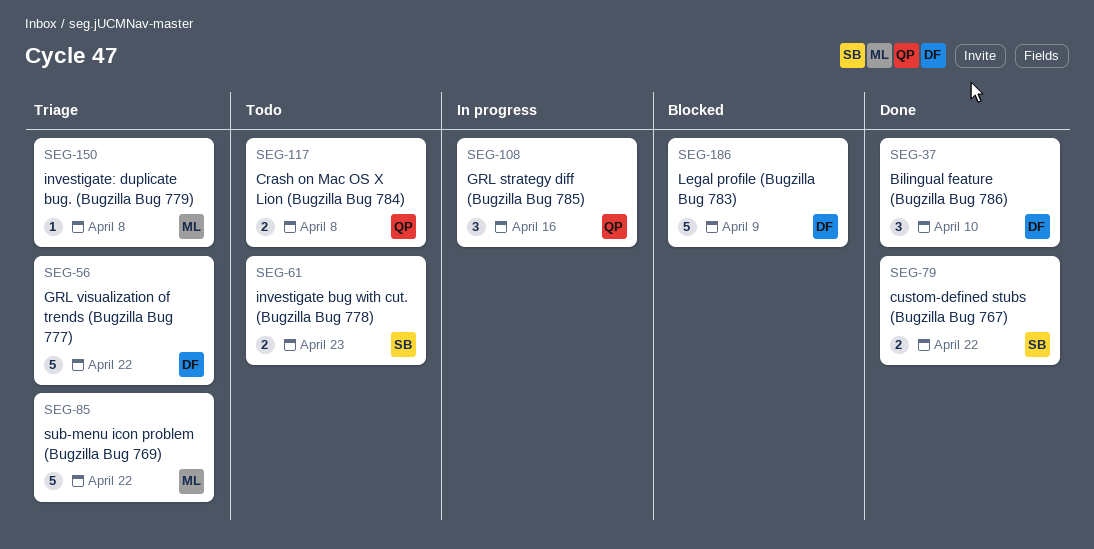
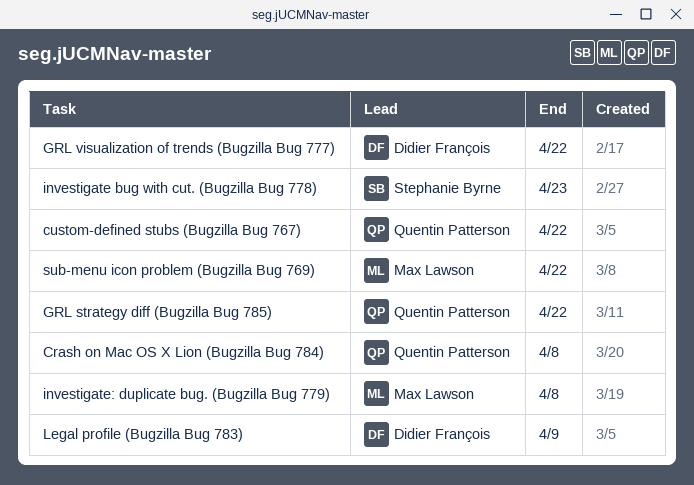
Bilingual feature (Bugzilla Bug 786): present -> none
custom-defined stubs (Bugzilla Bug 767), owner: Stephanie Byrne -> Quentin Patterson
GRL strategy diff (Bugzilla Bug 785), due: Apr 16 -> Apr 22

